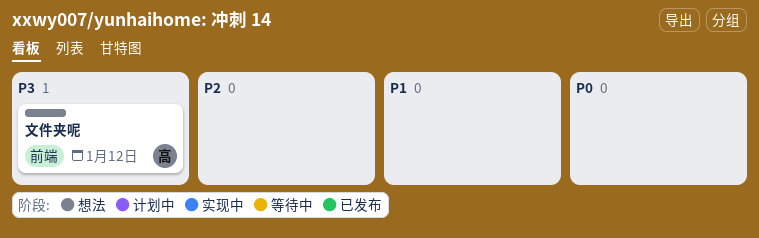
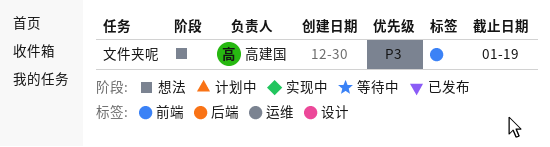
文件夹呢, due: Jan 12 -> Jan 19

